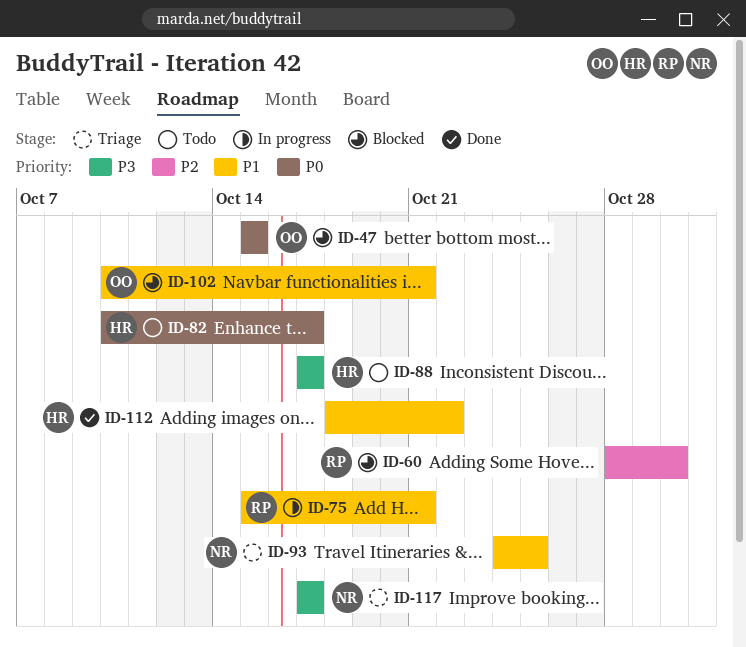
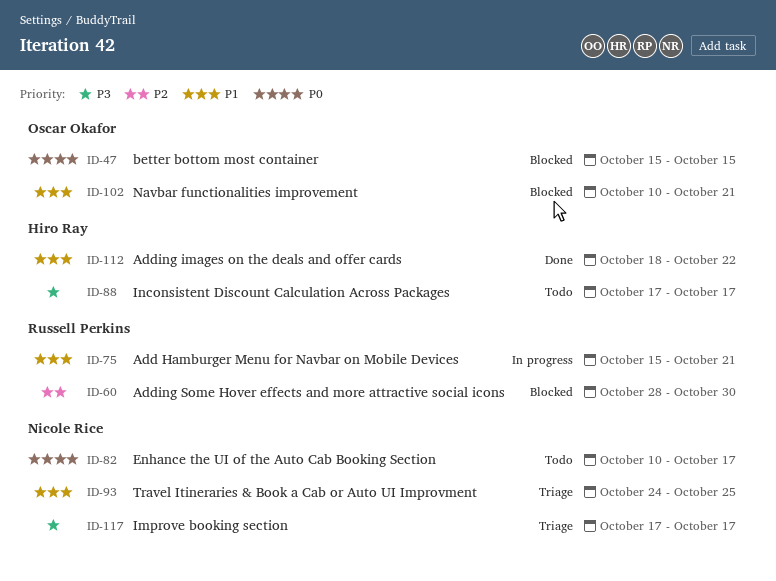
ID-82, owner: Hiro Ray -> Nicole Rice

